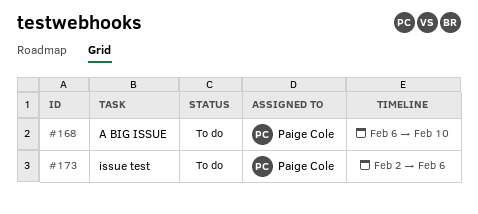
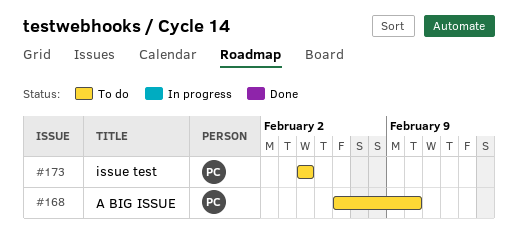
#173, start: Feb 2 -> Feb 4
#173, due: Feb 6 -> Feb 4

